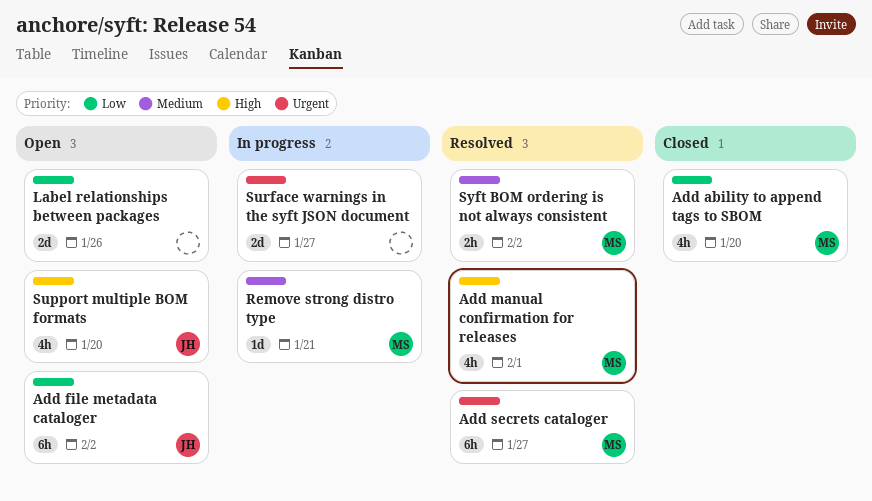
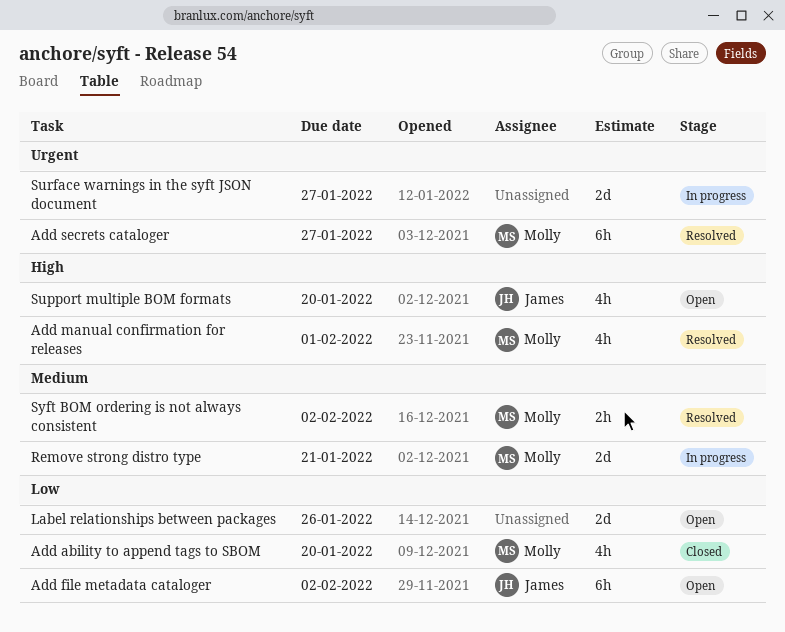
Remove strong distro type, estimate: 1d -> 2d

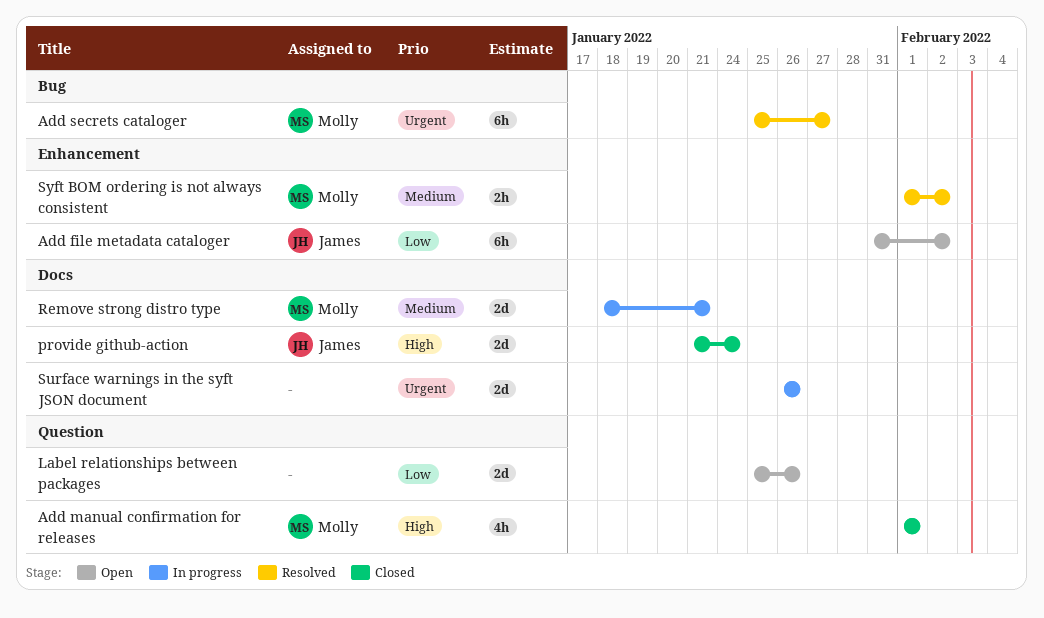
Add ability to append tags to SBOM: present -> none
Add manual confirmation for releases, status: Resolved -> Closed
provide github-action: none -> present
Support multiple BOM formats: present -> none
Surface warnings in the syft JSON document, due: Jan 27 -> Jan 26

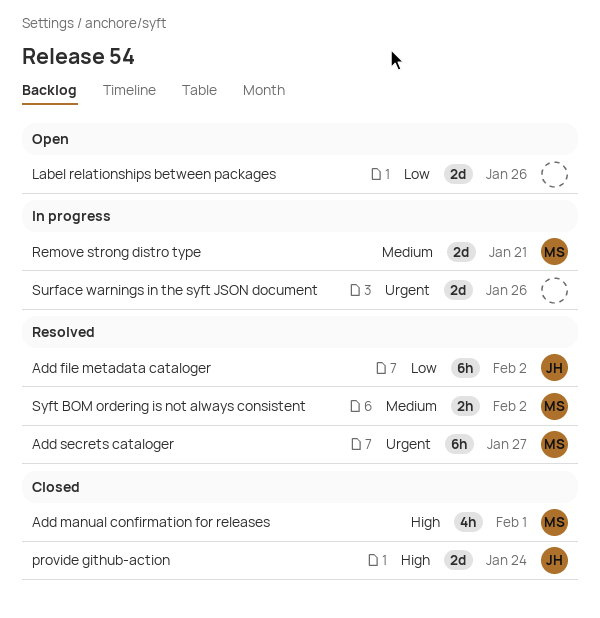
Add file metadata cataloger, status: Open -> Resolved

